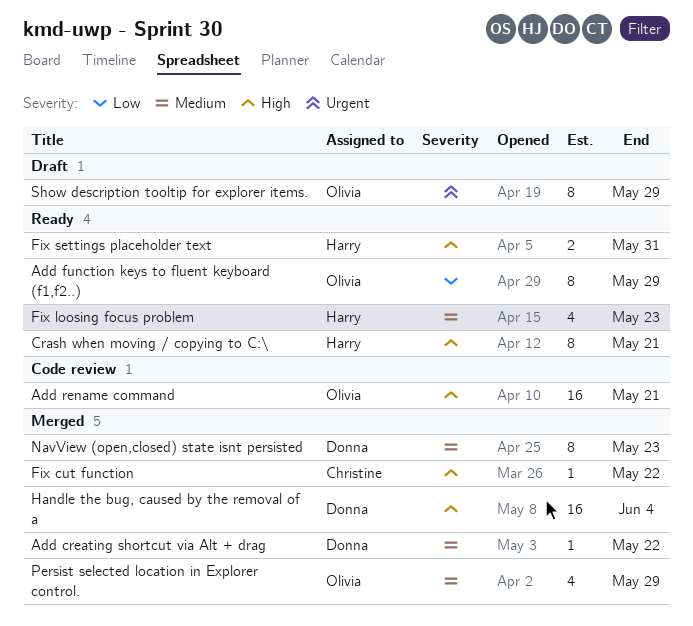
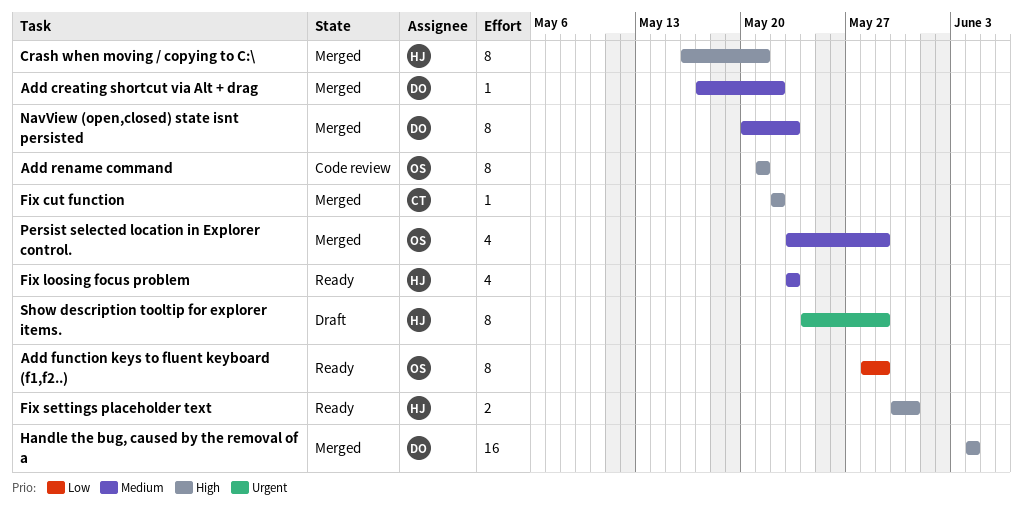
Add rename command, estimate: 16 -> 8
Crash when moving / copying to C:\, status: Ready -> Merged
Show description tooltip for explorer items., owner: Olivia -> Harry

